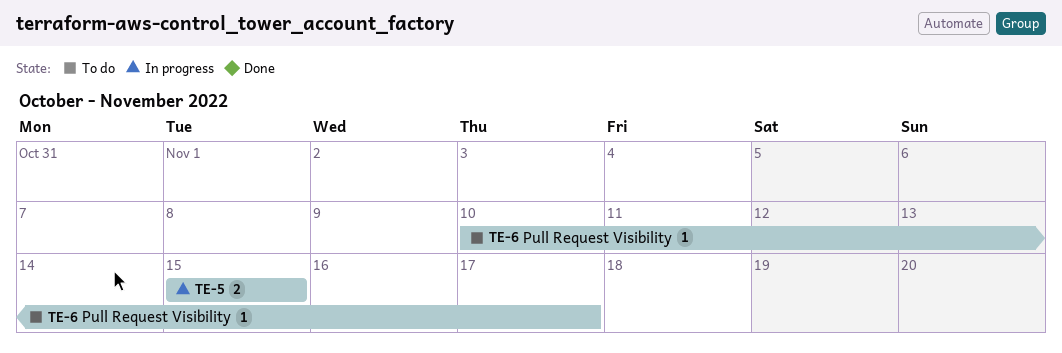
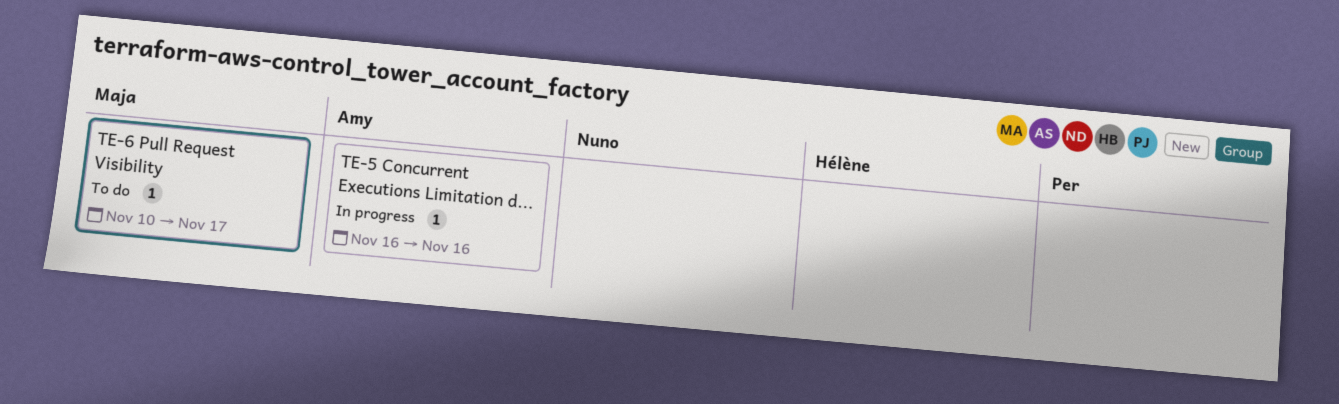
TE-5, estimate: 2 -> 1
TE-5, start: Nov 15 -> Nov 16
TE-5, due: Nov 15 -> Nov 16

